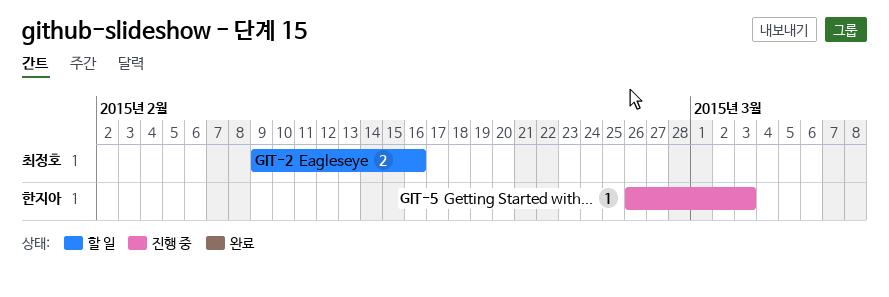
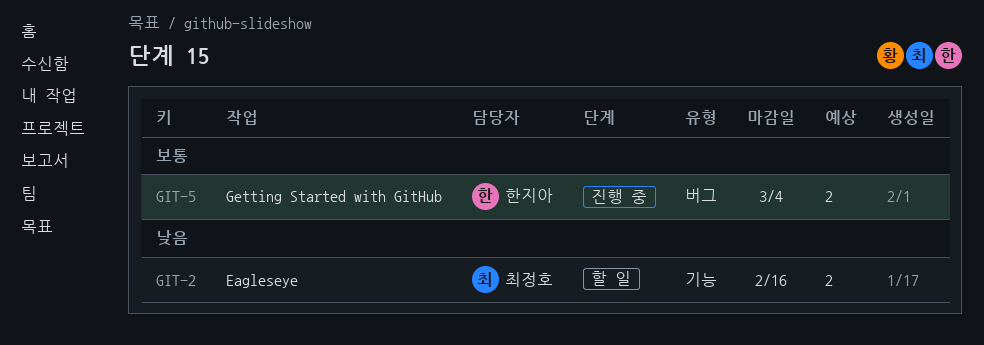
GIT-5, estimate: 1 -> 2
GIT-5, due: Mar 3 -> Mar 4

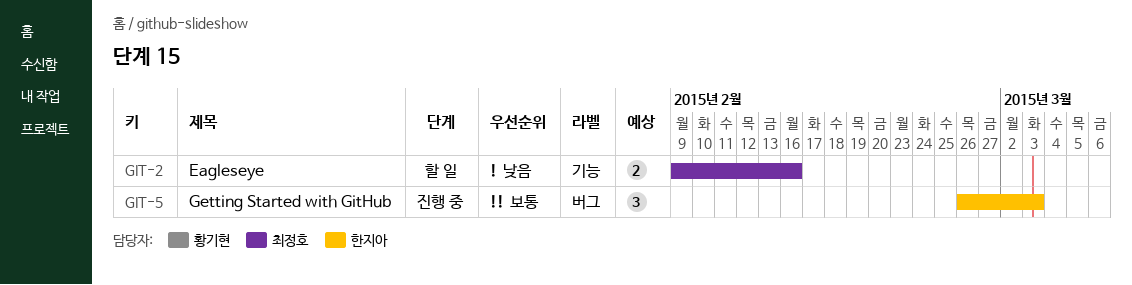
GIT-5, estimate: 2 -> 3
GIT-5, due: Mar 4 -> Mar 3

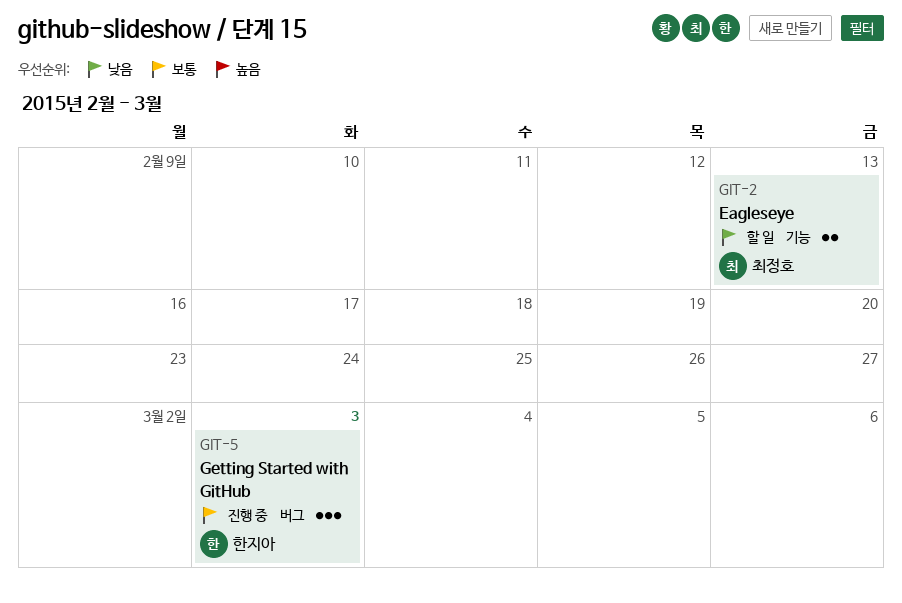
GIT-2, due: Feb 16 -> Feb 13

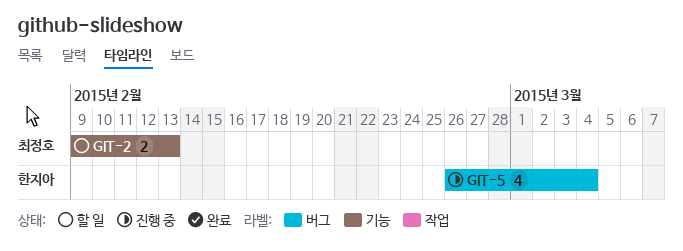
GIT-5, estimate: 3 -> 4
GIT-5, due: Mar 3 -> Mar 4

